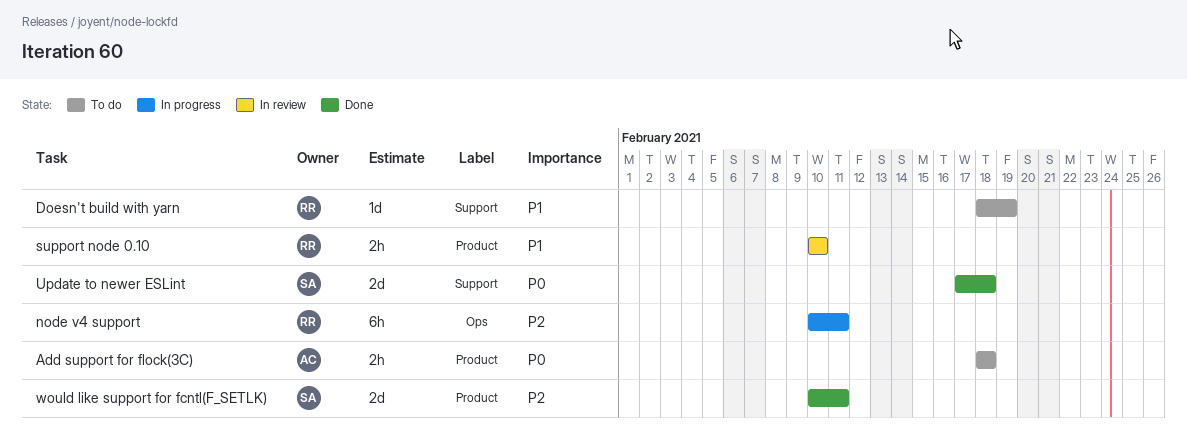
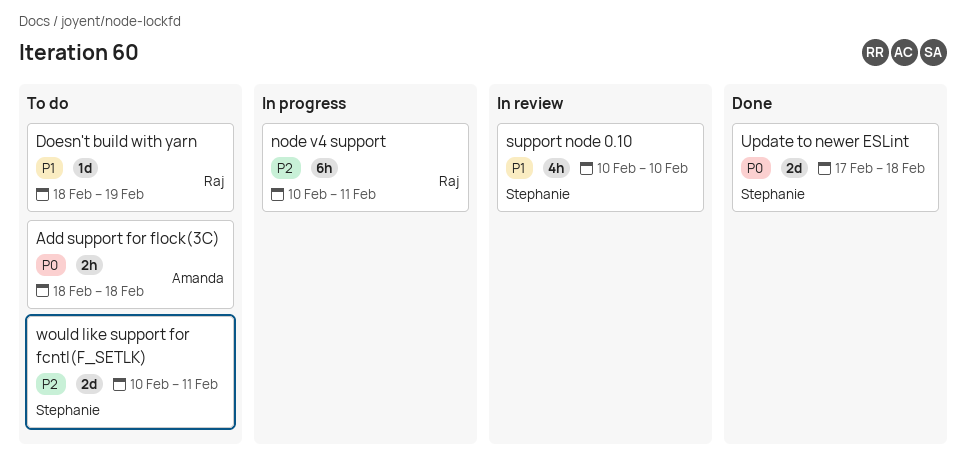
support node 0.10, owner: Raj -> Stephanie
support node 0.10, estimate: 2h -> 4h
would like support for fcntl(F_SETLK), status: Done -> To do

